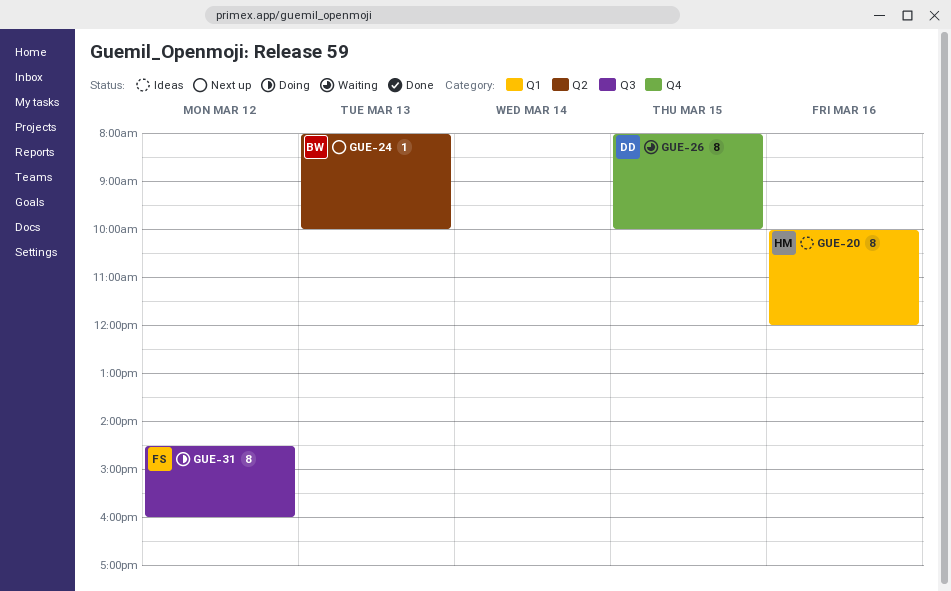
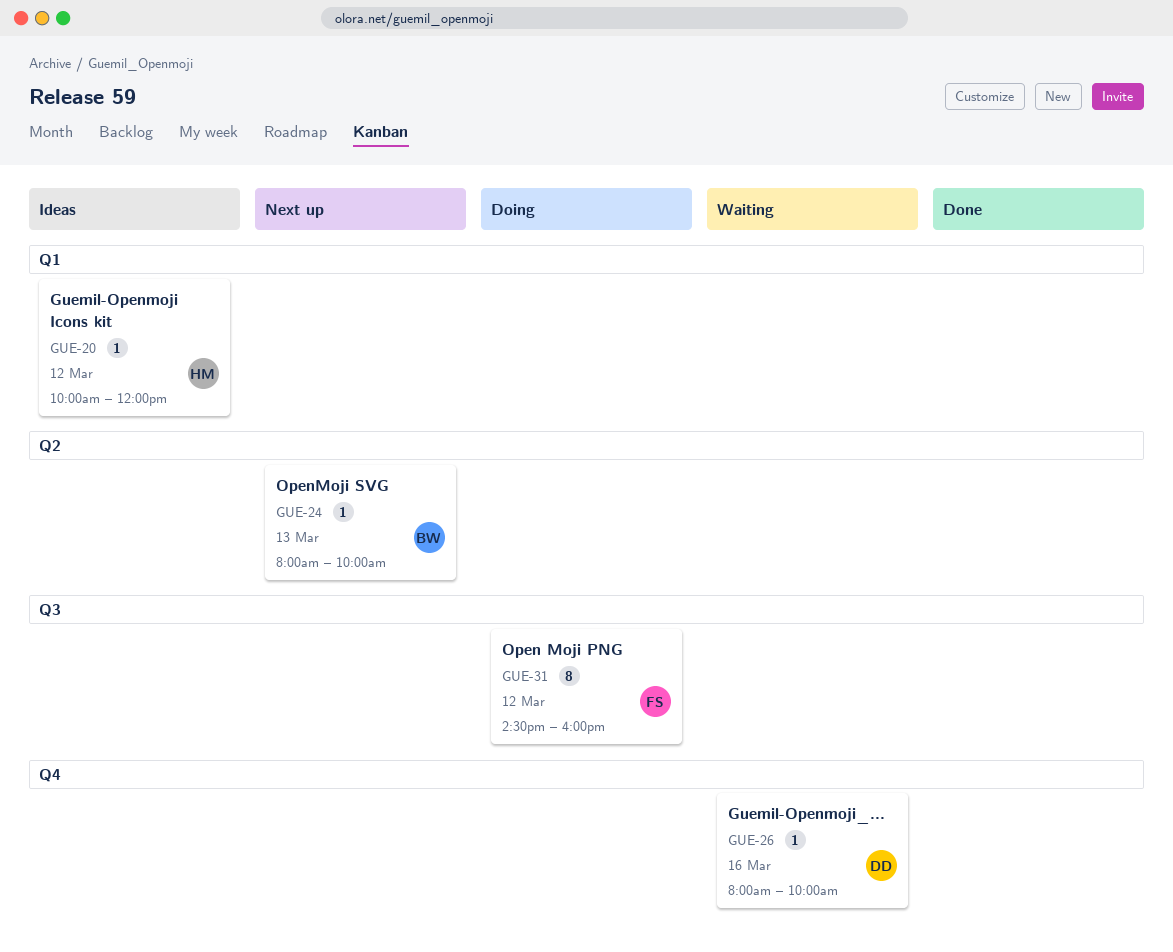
GUE-20, estimate: 8 -> 1
GUE-20, day: Mar 16 -> Mar 12
GUE-26, estimate: 8 -> 1
GUE-26, day: Mar 15 -> Mar 16

